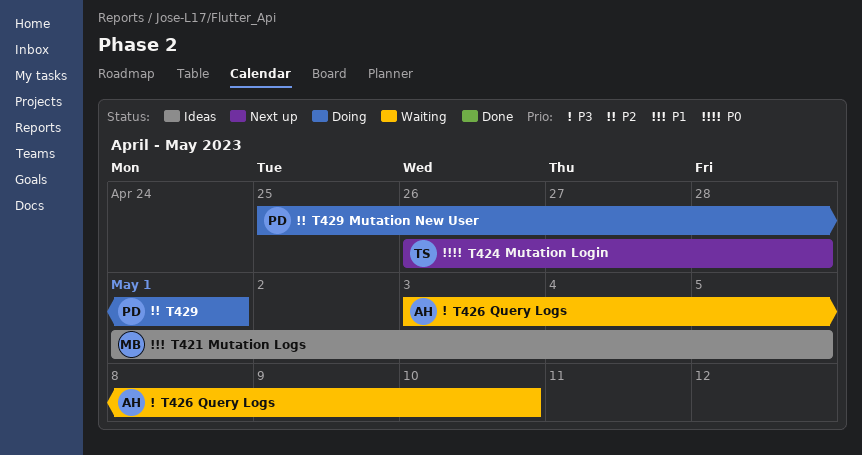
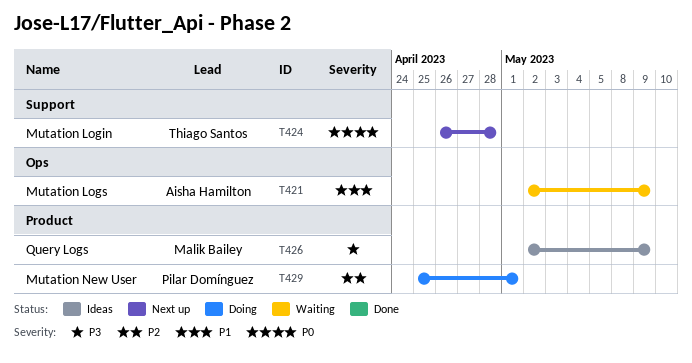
T421, status: Ideas -> Waiting
T421, owner: Malik Bailey -> Aisha Hamilton
T421, start: May 1 -> May 2
T421, due: May 5 -> May 9
T426, status: Waiting -> Ideas
T426, owner: Aisha Hamilton -> Malik Bailey
T426, start: May 3 -> May 2
T426, due: May 10 -> May 9

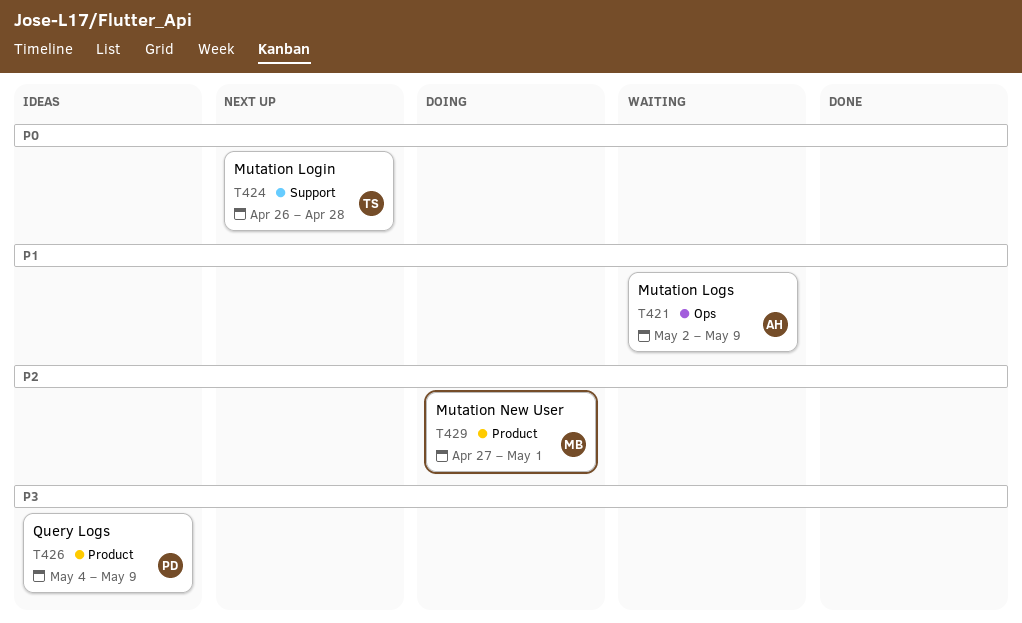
T426, owner: Malik Bailey -> Pilar Domínguez
T426, start: May 2 -> May 4
T429, owner: Pilar Domínguez -> Malik Bailey
T429, start: Apr 25 -> Apr 27

